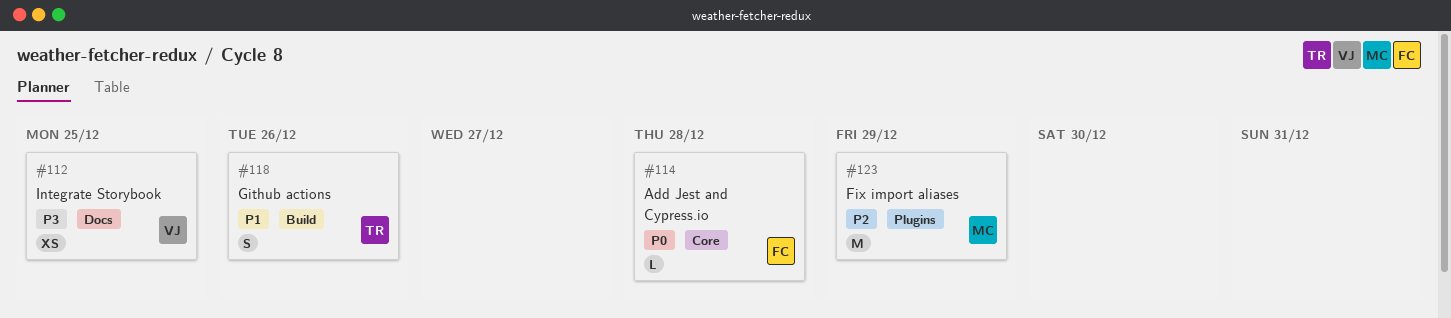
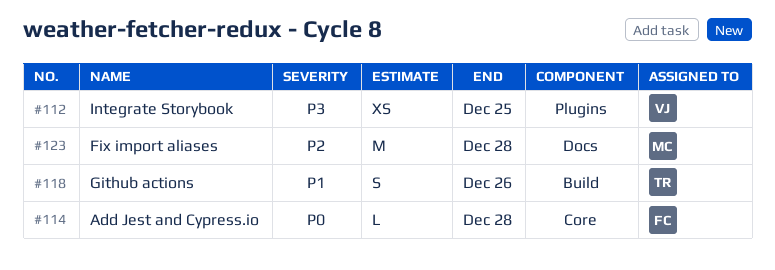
#112, label: Docs -> Plugins
#123, label: Plugins -> Docs
#123, due: Dec 29 -> Dec 28

